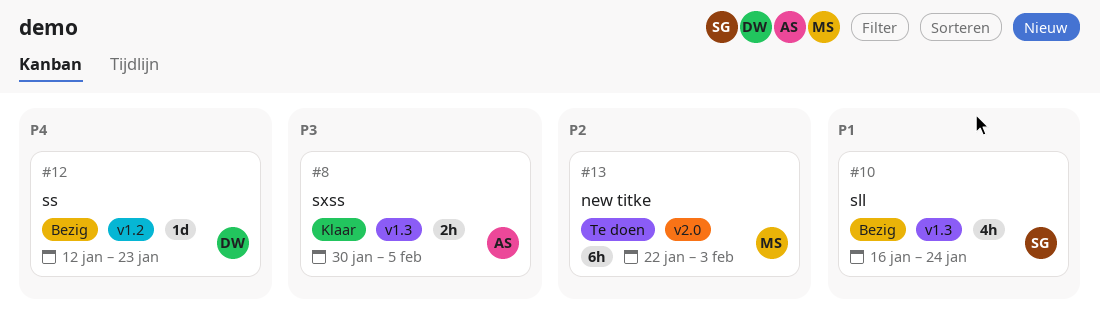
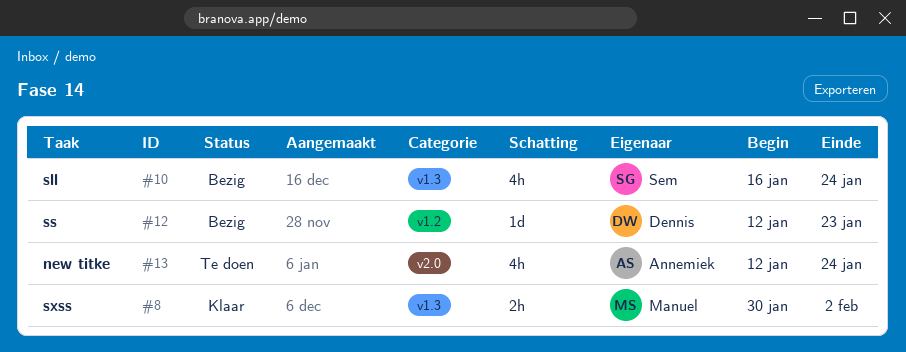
#8, owner: Annemiek -> Manuel
#8, due: Feb 5 -> Feb 2
#13, owner: Manuel -> Annemiek
#13, estimate: 6h -> 4h
#13, start: Jan 22 -> Jan 12
#13, due: Feb 3 -> Jan 24

